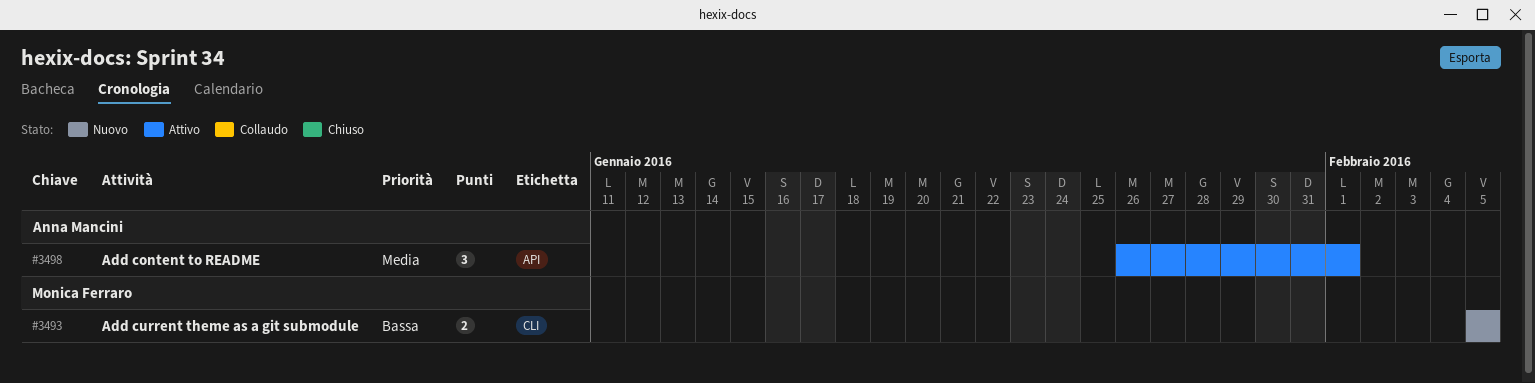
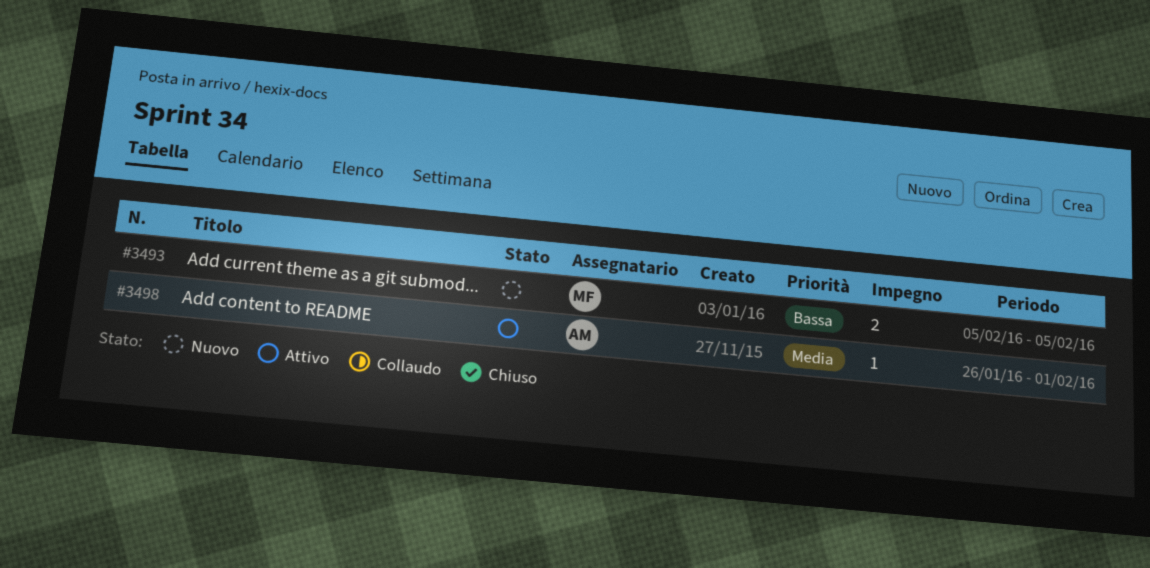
#3498, estimate: 3 -> 1

